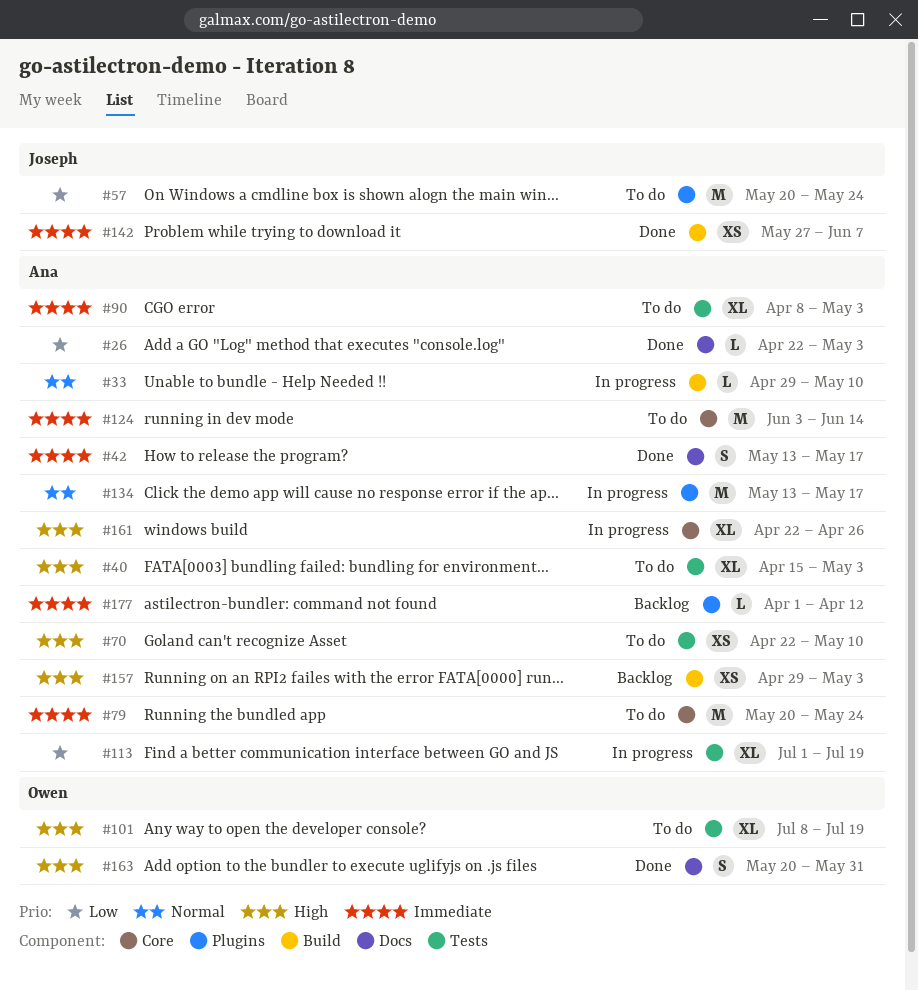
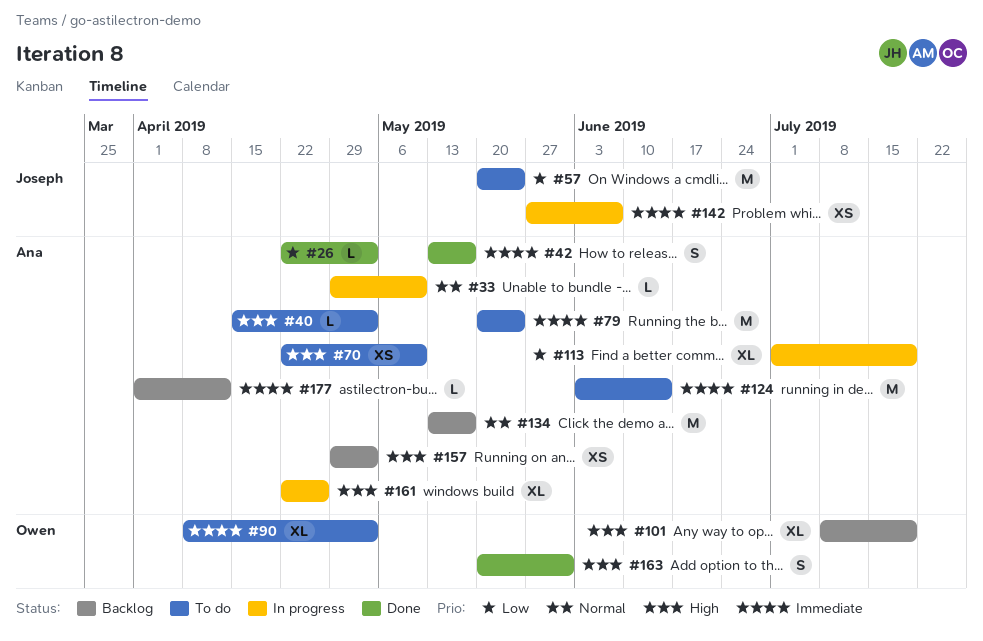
#40, estimate: XL -> L
#90, owner: Ana -> Owen
#101, status: To do -> Backlog
#134, status: In progress -> Backlog
#142, status: Done -> In progress

